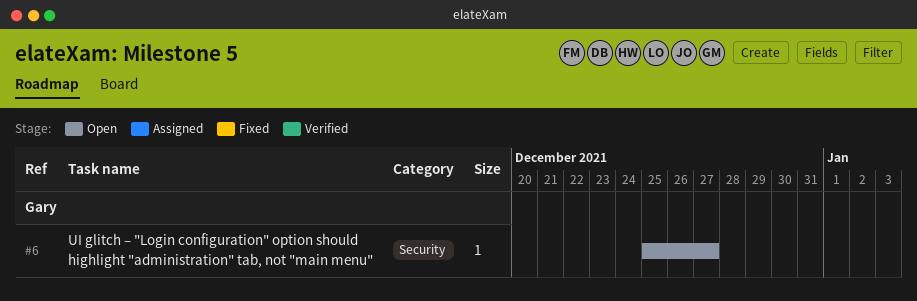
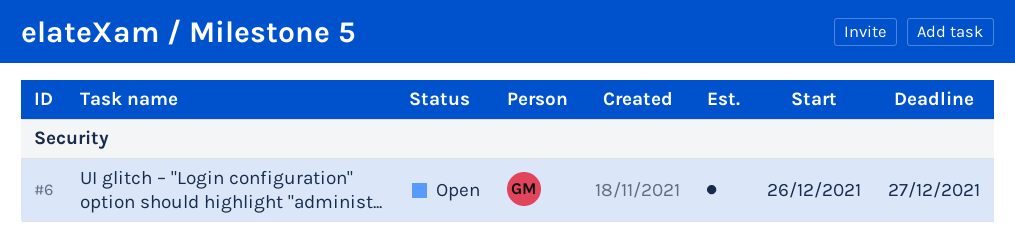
#6, start: Dec 25 -> Dec 26

